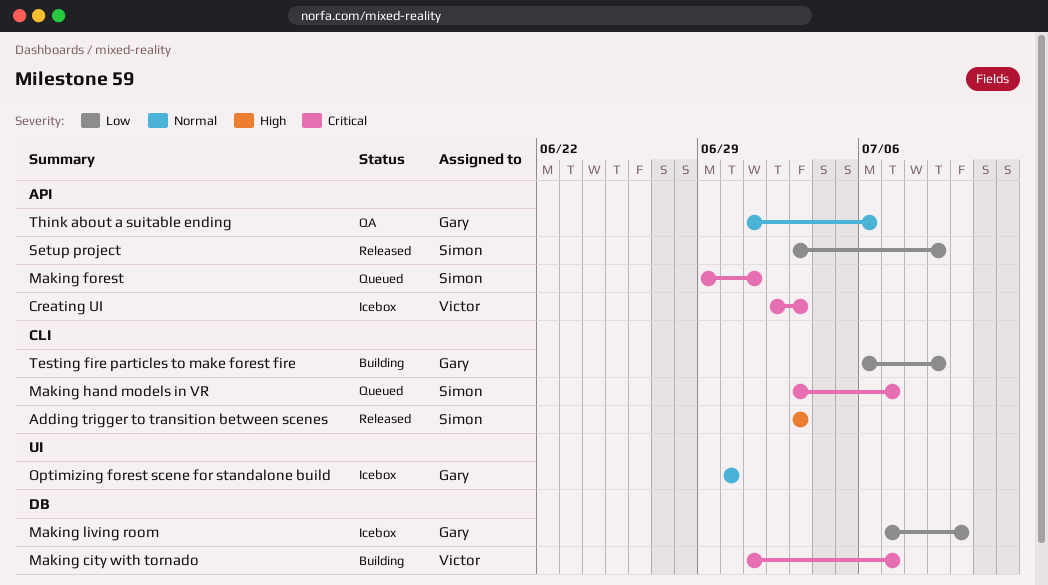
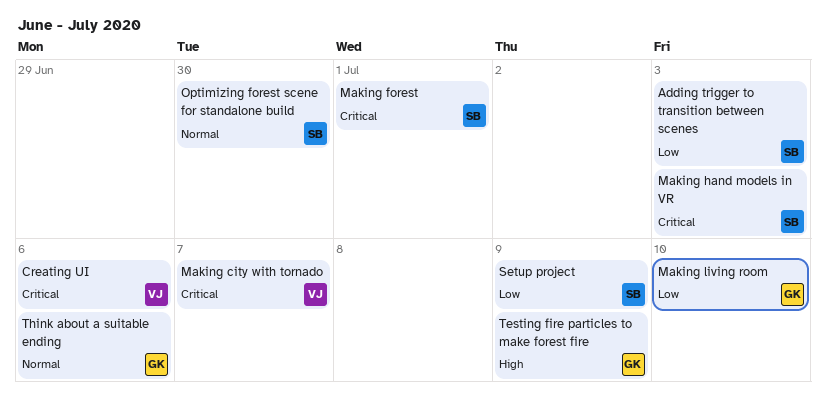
Adding trigger to transition between scenes, priority: High -> Low
Creating UI, due: Jul 3 -> Jul 6
Making hand models in VR, due: Jul 7 -> Jul 3
Optimizing forest scene for standalone build, owner: Gary -> Simon
Testing fire particles to make forest fire, priority: Low -> High

